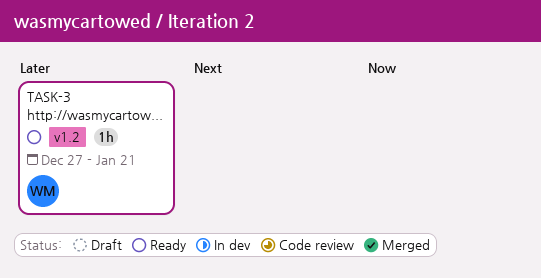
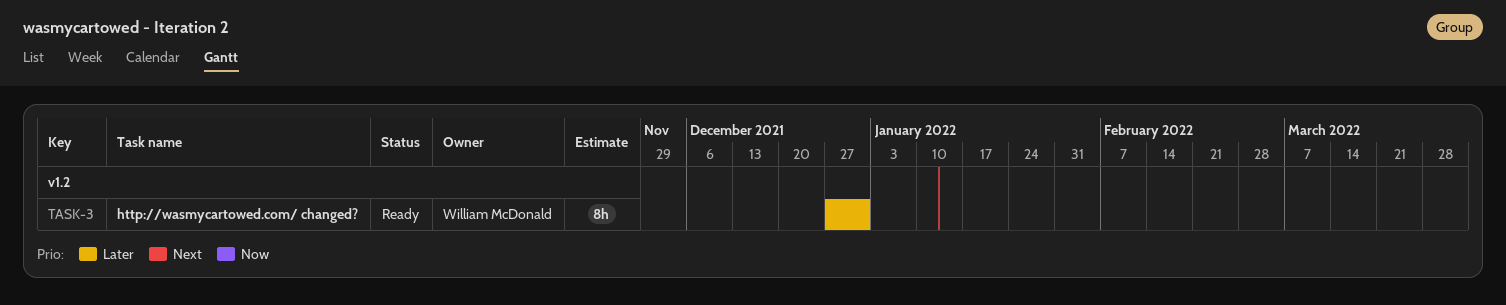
TASK-3, estimate: 1h -> 8h
TASK-3, due: Jan 21 -> Dec 31

